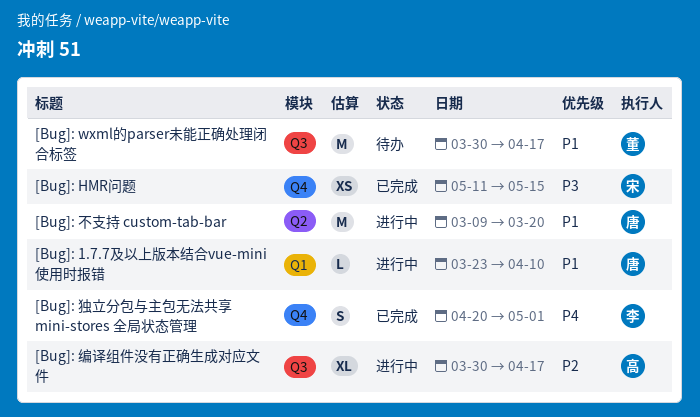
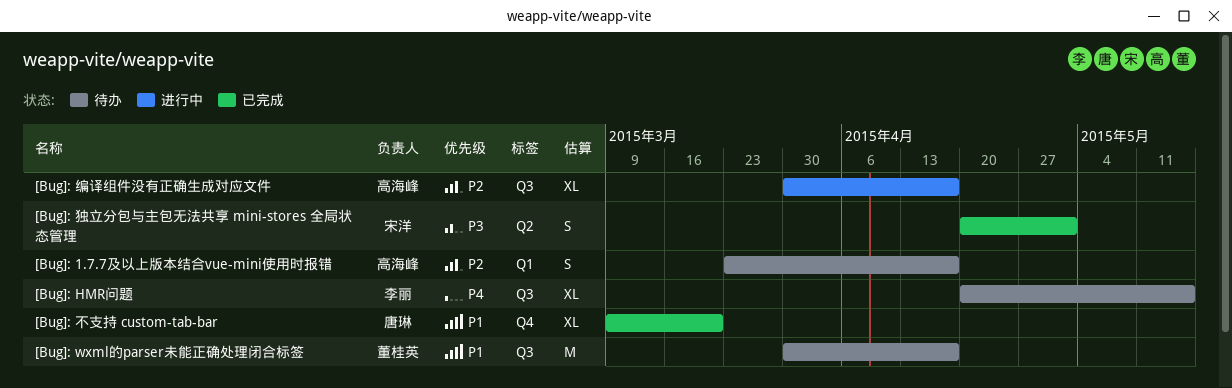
[Bug]: 1.7.7及以上版本结合vue-mini使用时报错, status: 进行中 -> 待办
[Bug]: 1.7.7及以上版本结合vue-mini使用时报错, owner: 唐琳 -> 高海峰
[Bug]: 1.7.7及以上版本结合vue-mini使用时报错, priority: P1 -> P2
[Bug]: 1.7.7及以上版本结合vue-mini使用时报错, estimate: L -> S
[Bug]: 1.7.7及以上版本结合vue-mini使用时报错, due: Apr 10 -> Apr 17
[Bug]: HMR问题, status: 已完成 -> 待办
[Bug]: HMR问题, owner: 宋洋 -> 李丽
[Bug]: HMR问题, priority: P3 -> P4
[Bug]: HMR问题, label: Q4 -> Q3
[Bug]: HMR问题, estimate: XS -> XL
[Bug]: HMR问题, start: May 11 -> Apr 20
[Bug]: 不支持 custom-tab-bar, status: 进行中 -> 已完成
[Bug]: 不支持 custom-tab-bar, label: Q2 -> Q4
[Bug]: 不支持 custom-tab-bar, estimate: M -> XL
[Bug]: 独立分包与主包无法共享 mini-stores 全局状态管理, owner: 李丽 -> 宋洋
[Bug]: 独立分包与主包无法共享 mini-stores 全局状态管理, priority: P4 -> P3
[Bug]: 独立分包与主包无法共享 mini-stores 全局状态管理, label: Q4 -> Q2

